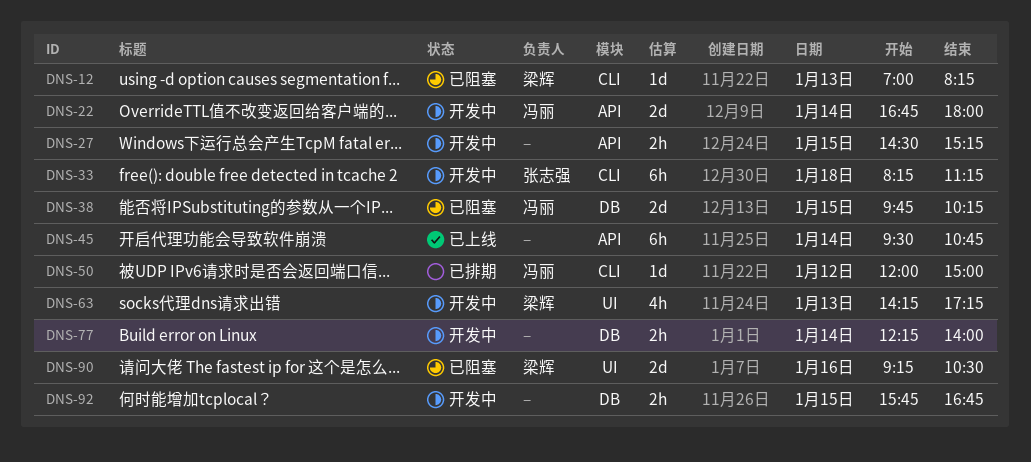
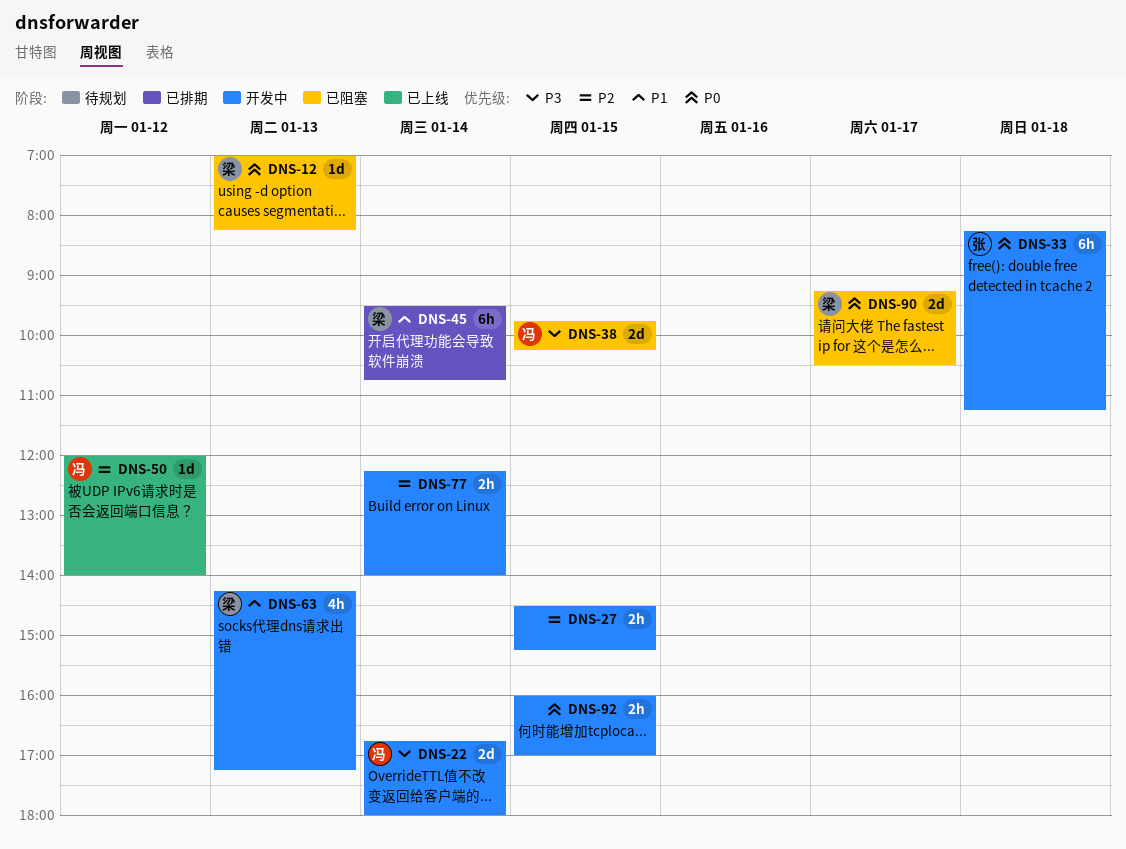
DNS-45, status: 已上线 -> 已排期
DNS-45, owner: none -> 梁辉
DNS-50, status: 已排期 -> 已上线
DNS-50, ends: 15:00 -> 14:00
DNS-90, day: Jan 16 -> Jan 17
DNS-92, begins: 15:45 -> 16:00
DNS-92, ends: 16:45 -> 17:00

